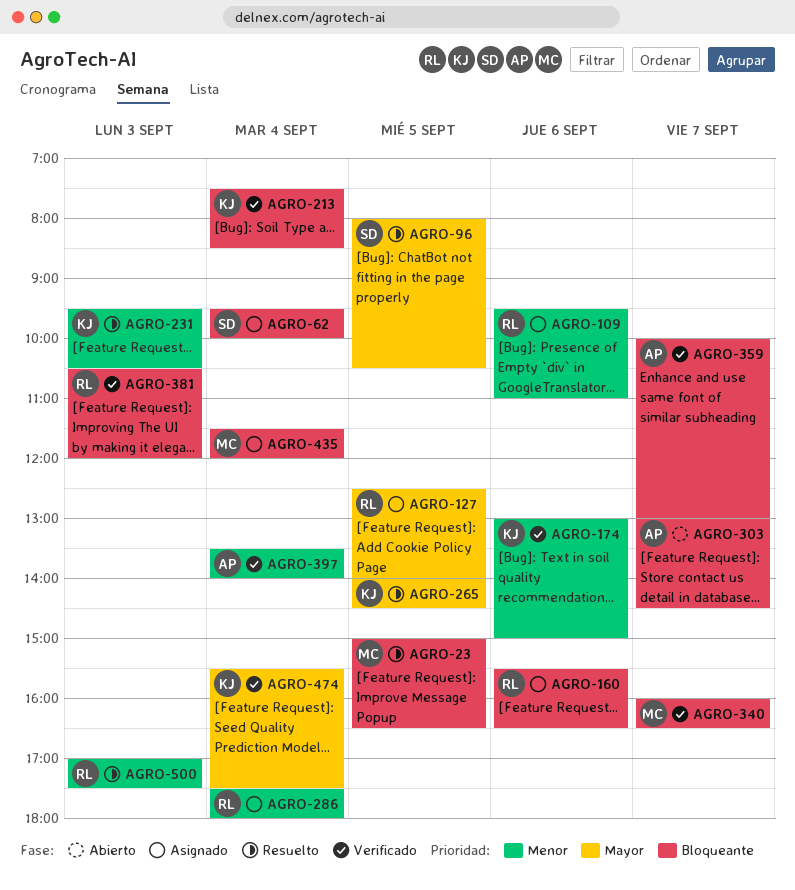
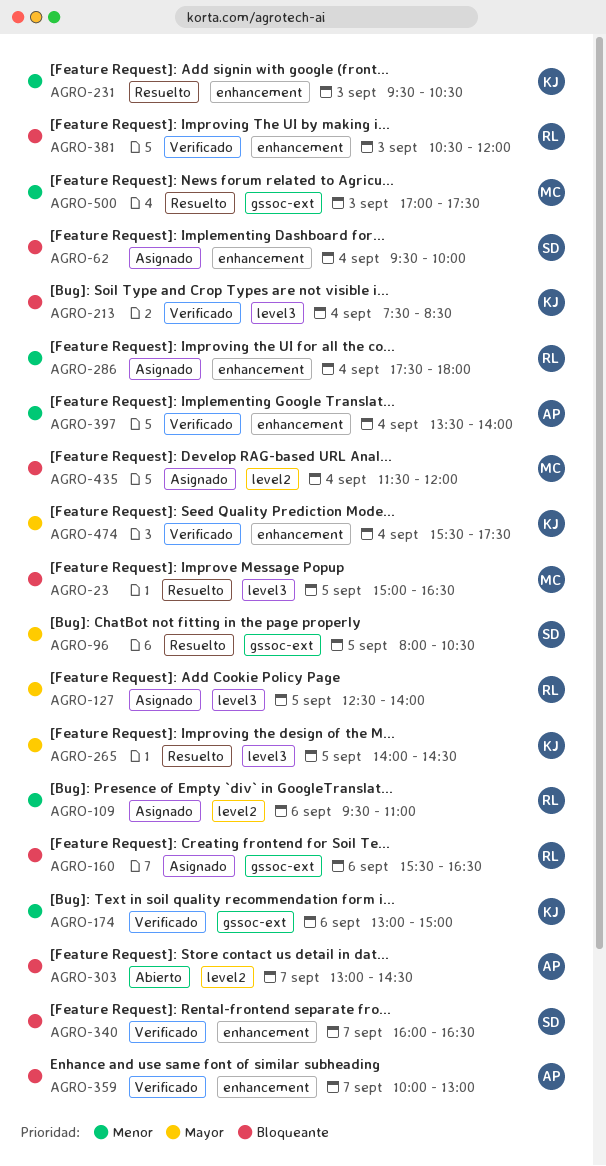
AGRO-340, owner: MC -> SD
AGRO-500, owner: RL -> MC

